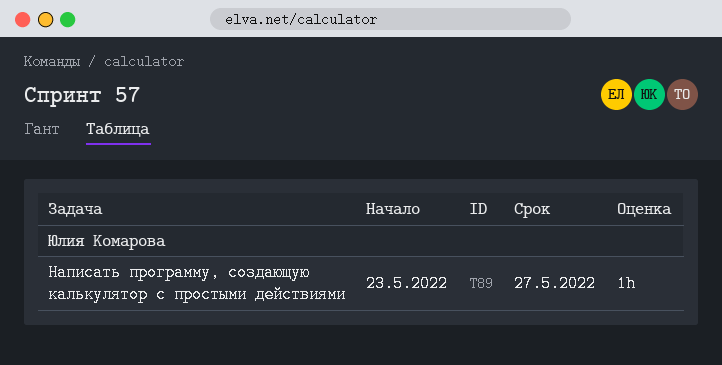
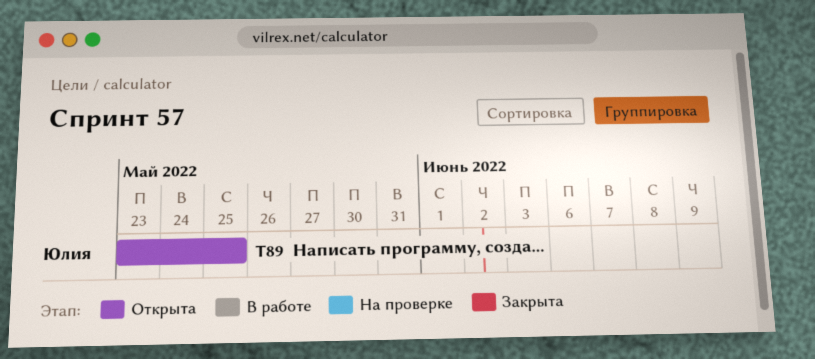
T89, due: May 27 -> May 25

